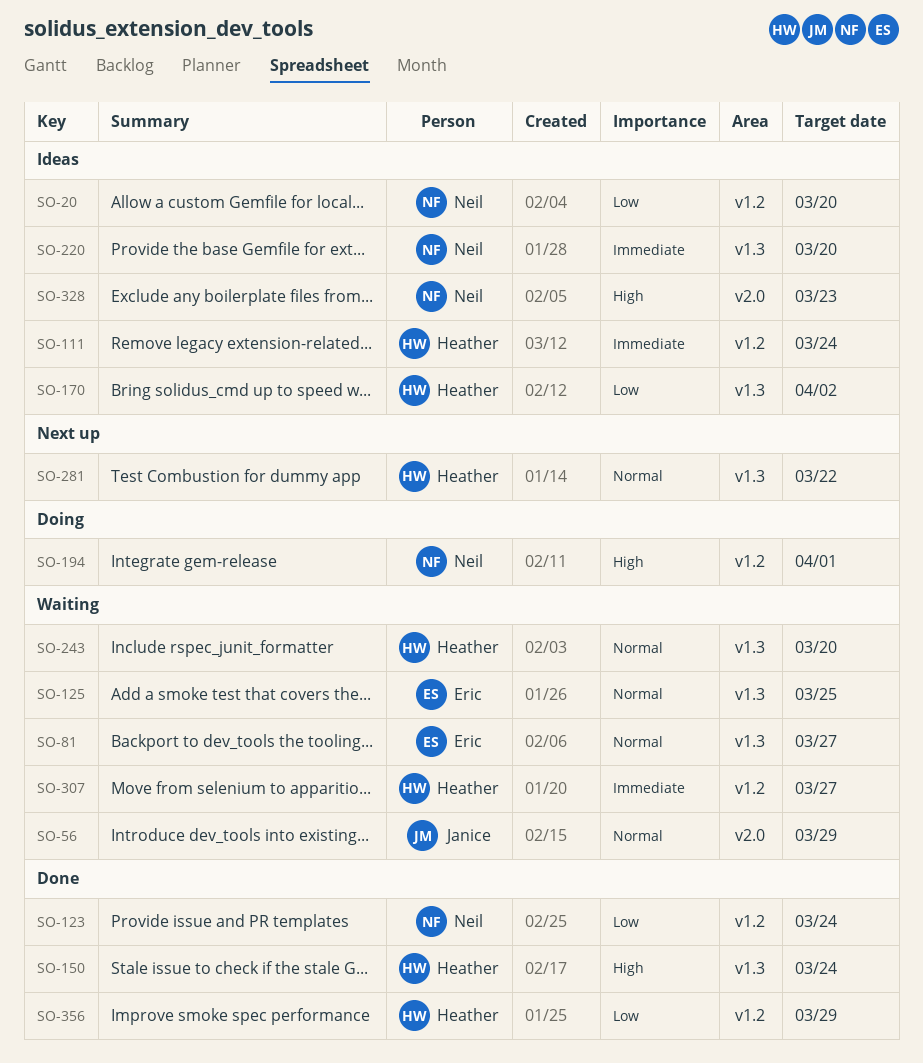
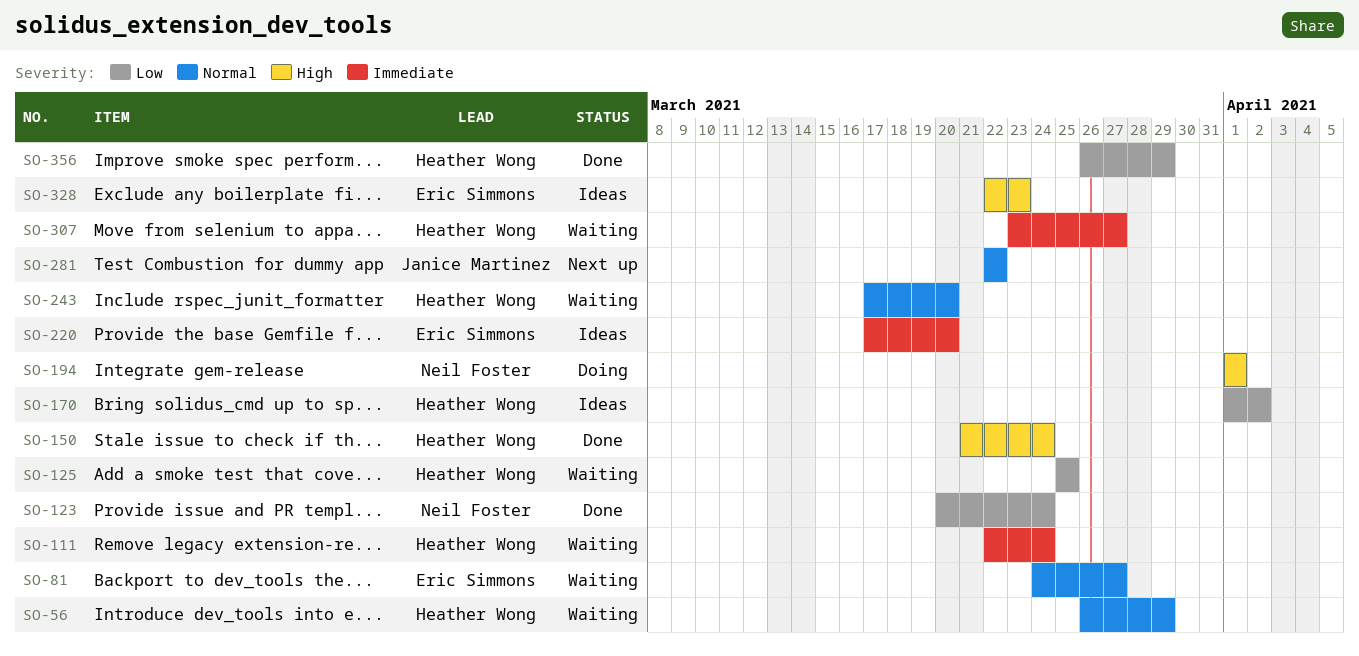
SO-20: present -> none
SO-56, owner: Janice Martinez -> Heather Wong
SO-111, status: Ideas -> Waiting
SO-125, owner: Eric Simmons -> Heather Wong
SO-125, priority: Normal -> Low
SO-220, owner: Neil Foster -> Eric Simmons
SO-281, owner: Heather Wong -> Janice Martinez
SO-328, owner: Neil Foster -> Eric Simmons

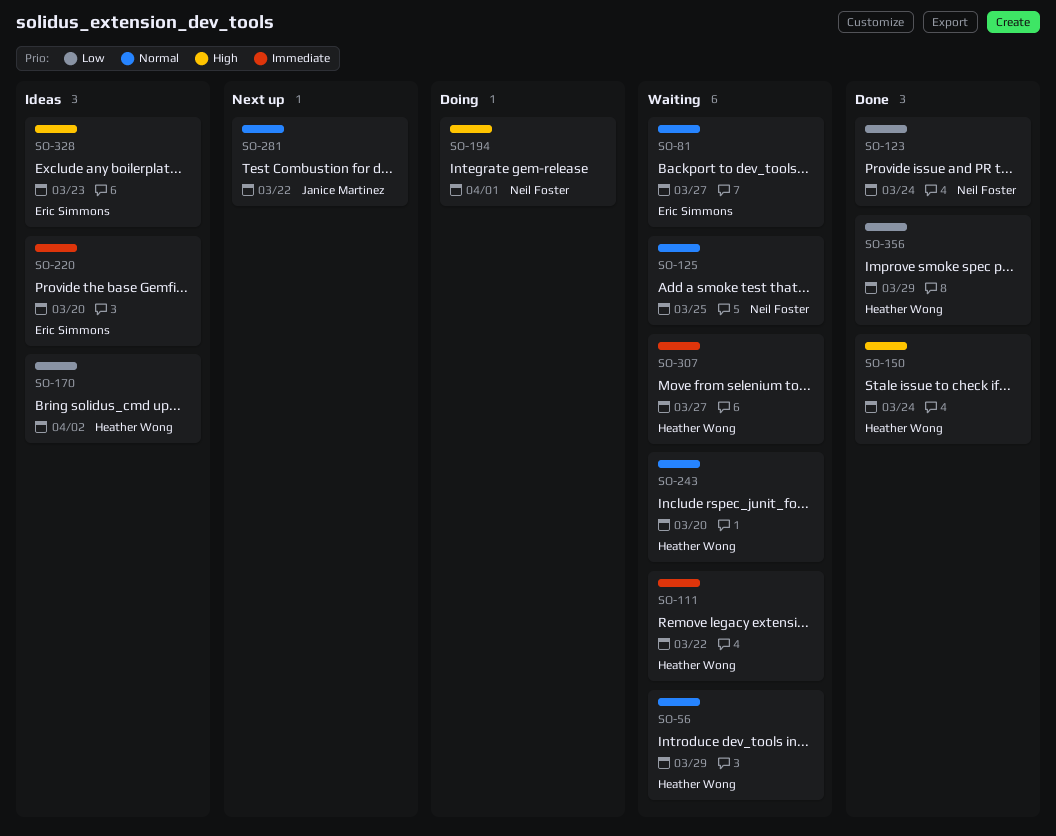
SO-111, due: Mar 24 -> Mar 22
SO-125, owner: Heather Wong -> Neil Foster
SO-125, priority: Low -> Normal

